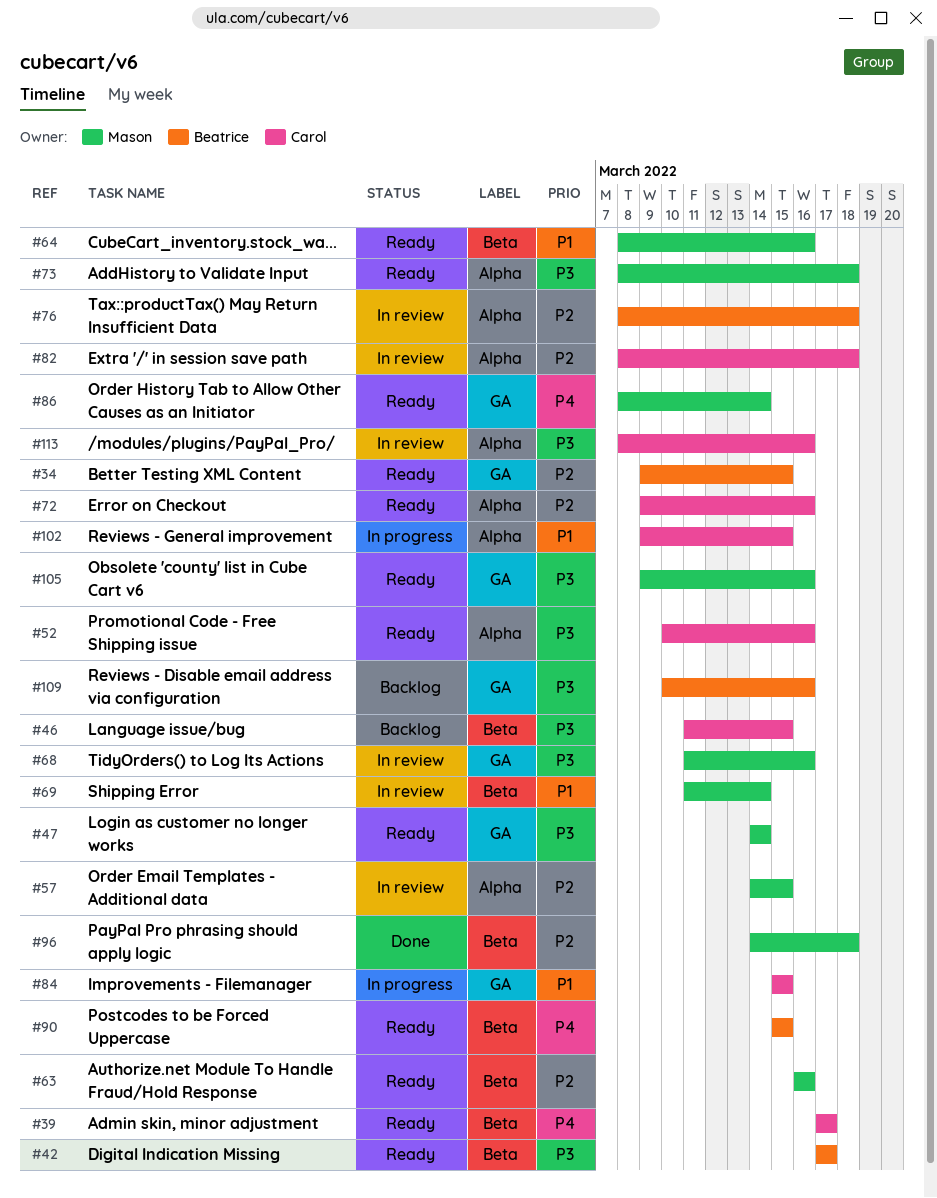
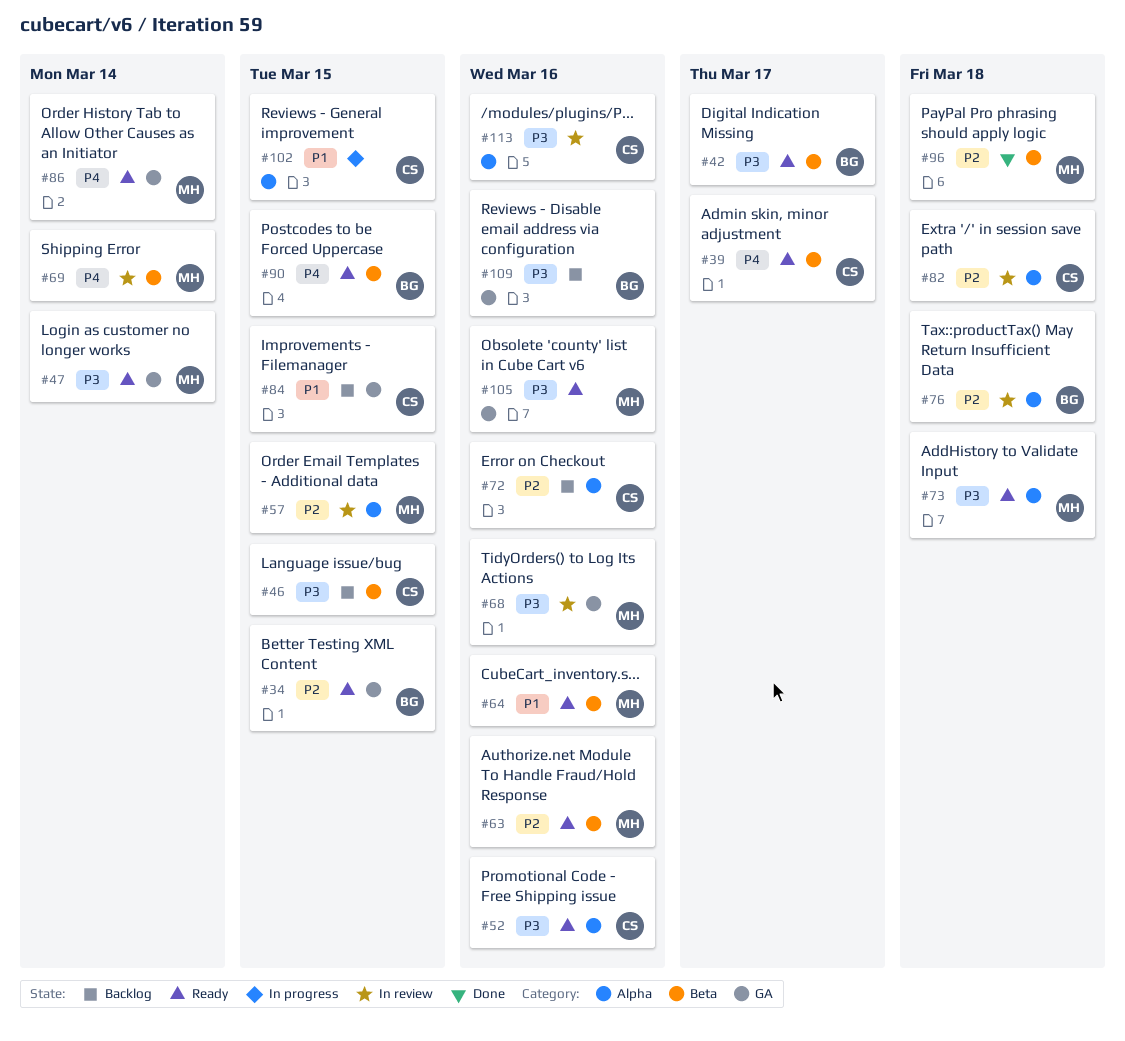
#69, priority: P1 -> P4
#72, status: Ready -> Backlog
#84, status: In progress -> Backlog

